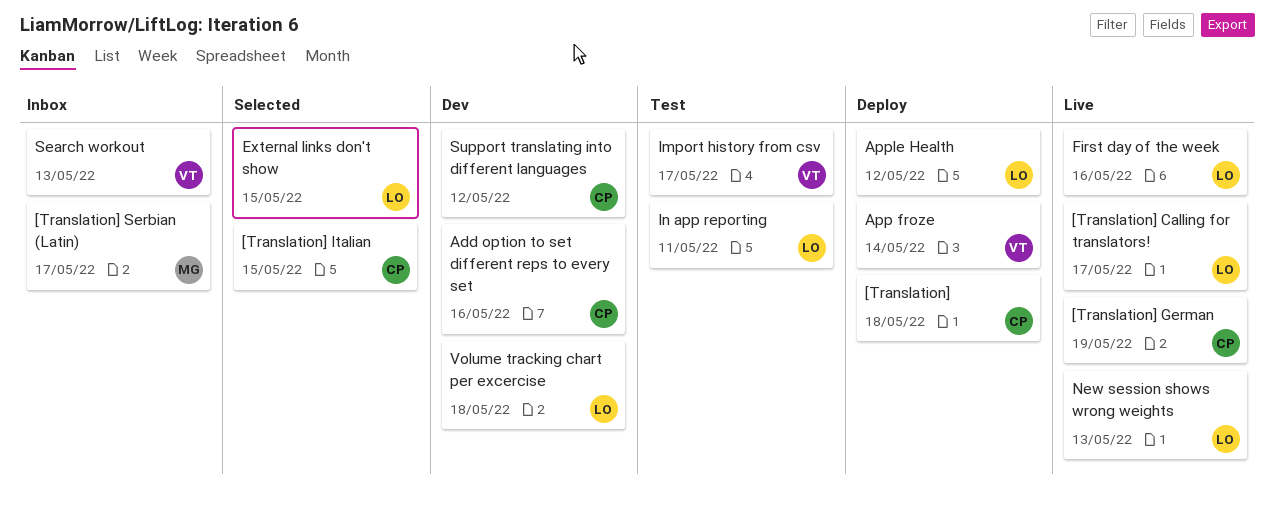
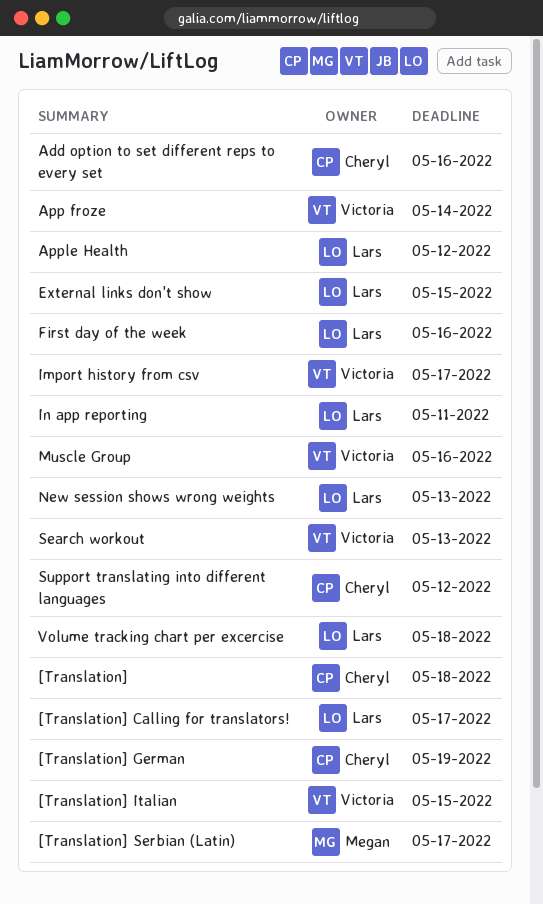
[Translation] Italian, owner: Cheryl -> Victoria
Muscle Group: none -> present

